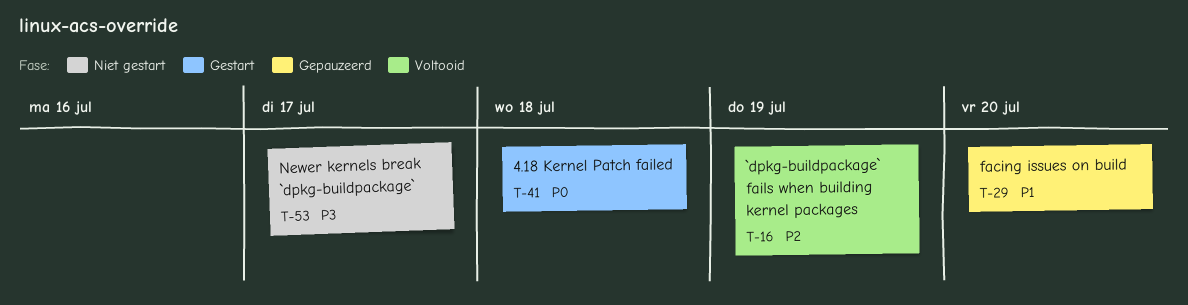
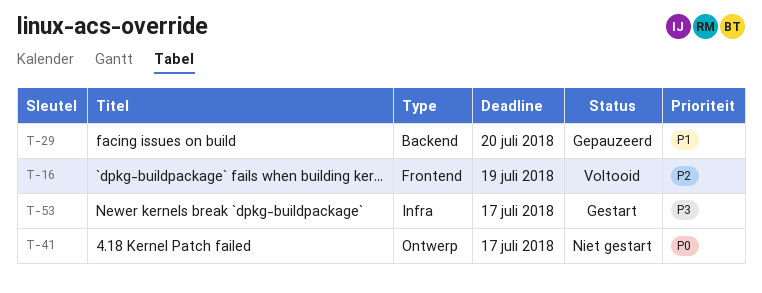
T-41, status: Gestart -> Niet gestart
T-41, due: Jul 18 -> Jul 17
T-53, status: Niet gestart -> Gestart

